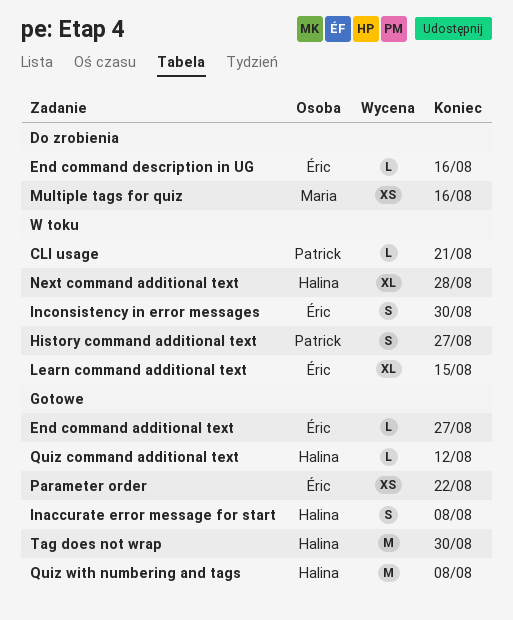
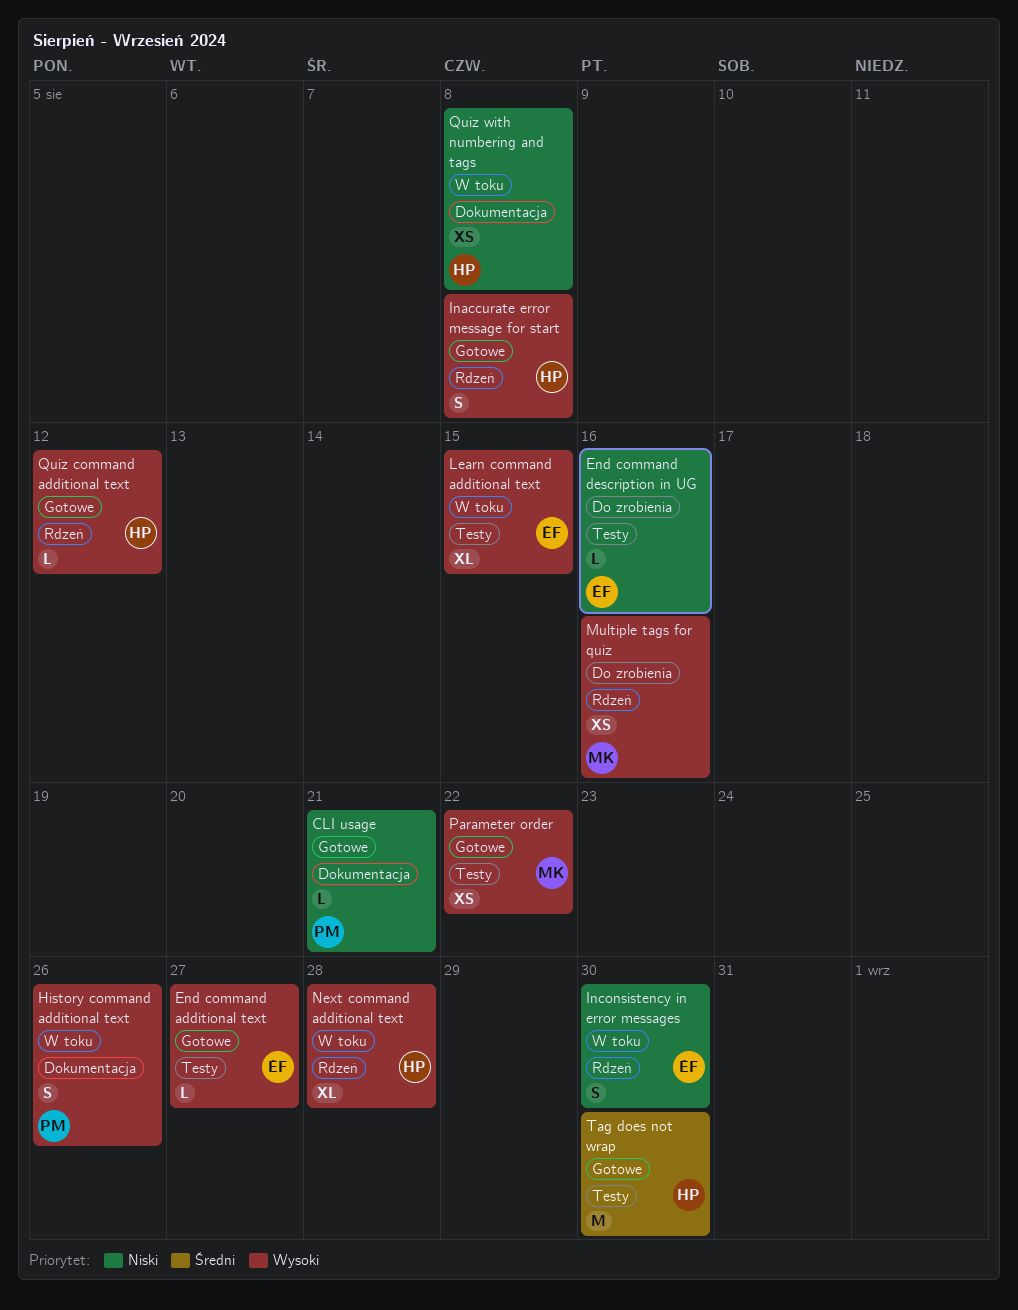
CLI usage, status: W toku -> Gotowe
History command additional text, due: Aug 27 -> Aug 26
Parameter order, owner: Éric -> Maria
Quiz with numbering and tags, status: Gotowe -> W toku
Quiz with numbering and tags, estimate: M -> XS

